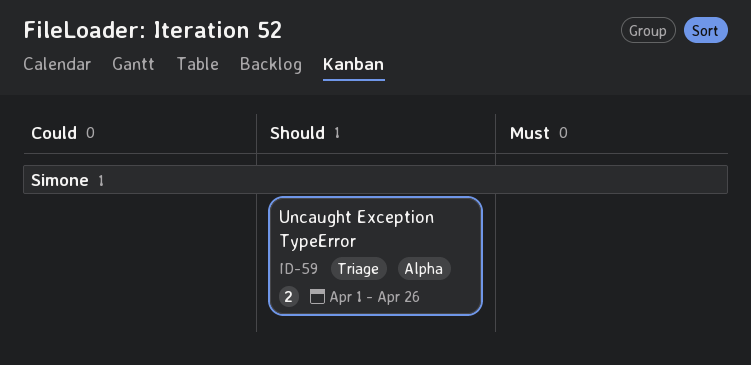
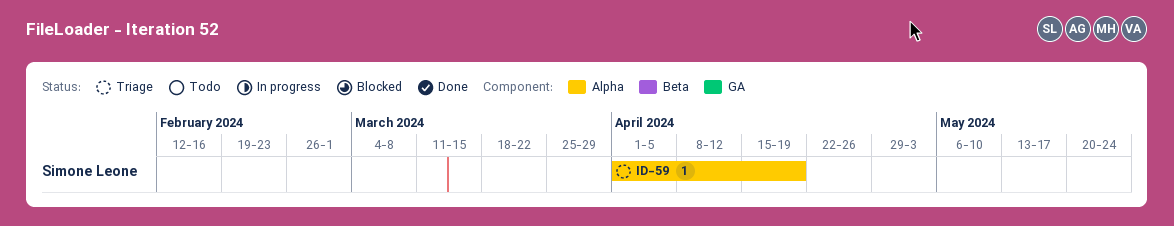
ID-59, estimate: 2 -> 1
ID-59, due: Apr 26 -> Apr 19

